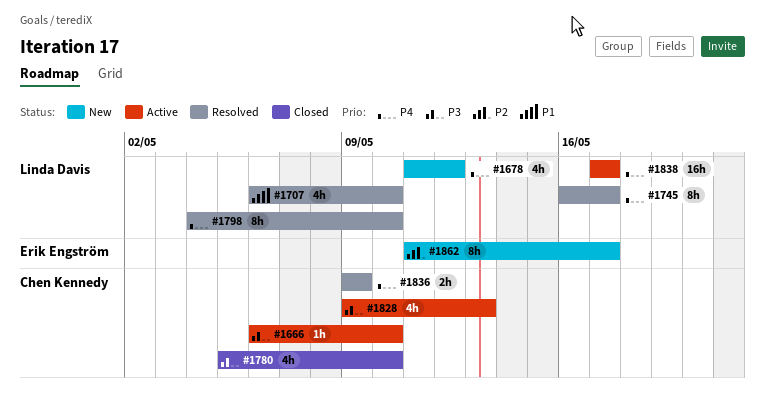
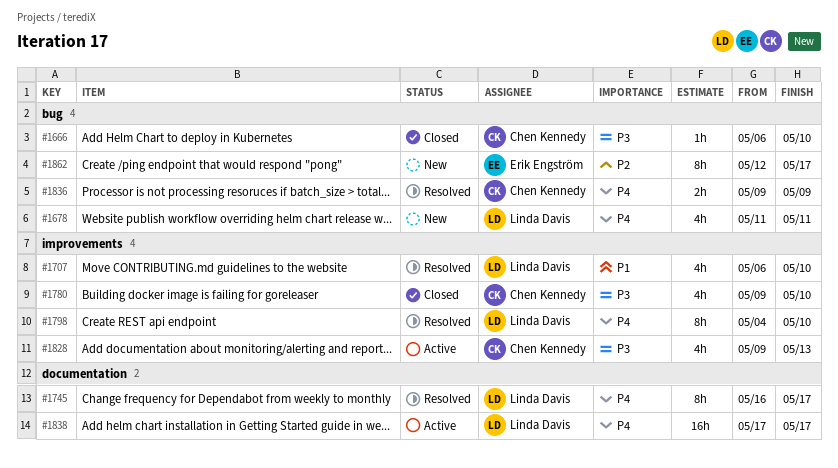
#1666, status: Active -> Closed
#1678, due: May 12 -> May 11
#1780, start: May 5 -> May 9
#1862, start: May 11 -> May 12

